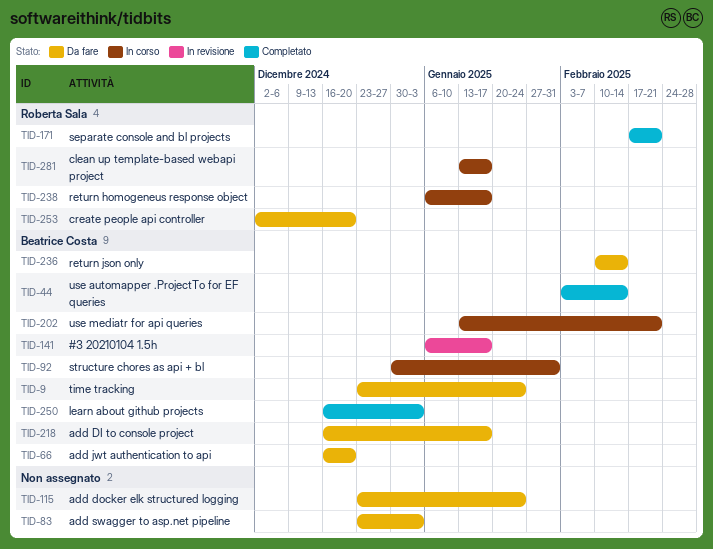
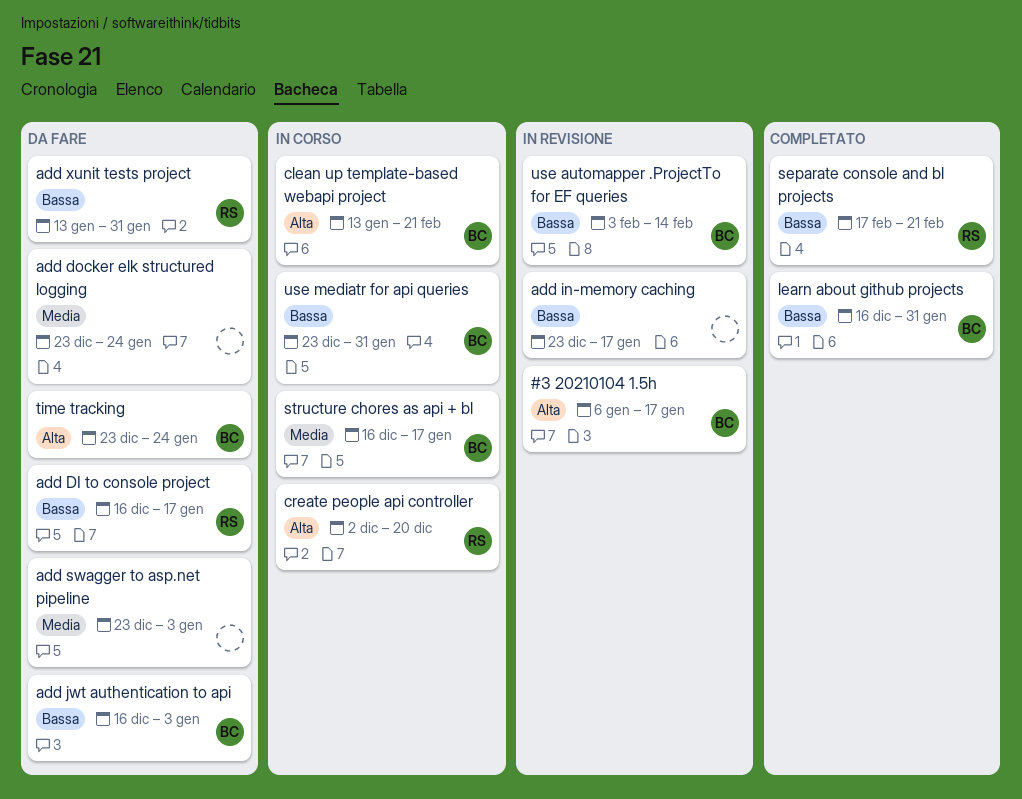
add DI to console project, owner: Beatrice Costa -> Roberta Sala
add in-memory caching: none -> present
add jwt authentication to api, due: Dec 20 -> Jan 3
add xunit tests project: none -> present
clean up template-based webapi project, owner: Roberta Sala -> Beatrice Costa
clean up template-based webapi project, due: Jan 17 -> Feb 21
create people api controller, status: Da fare -> In corso
learn about github projects, due: Jan 3 -> Jan 31
return homogeneus response object: present -> none
return json only: present -> none
structure chores as api + bl, start: Dec 30 -> Dec 16
structure chores as api + bl, due: Jan 31 -> Jan 17
use automapper .ProjectTo for EF queries, status: Completato -> In revisione
use mediatr for api queries, start: Jan 13 -> Dec 23
use mediatr for api queries, due: Feb 21 -> Jan 31

